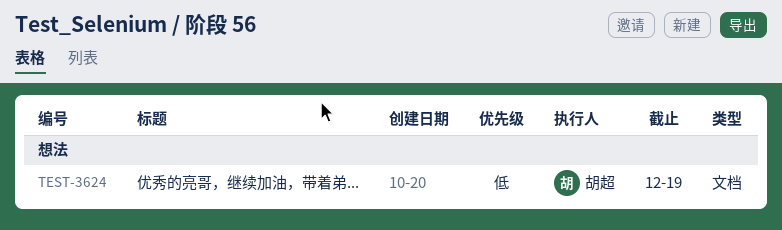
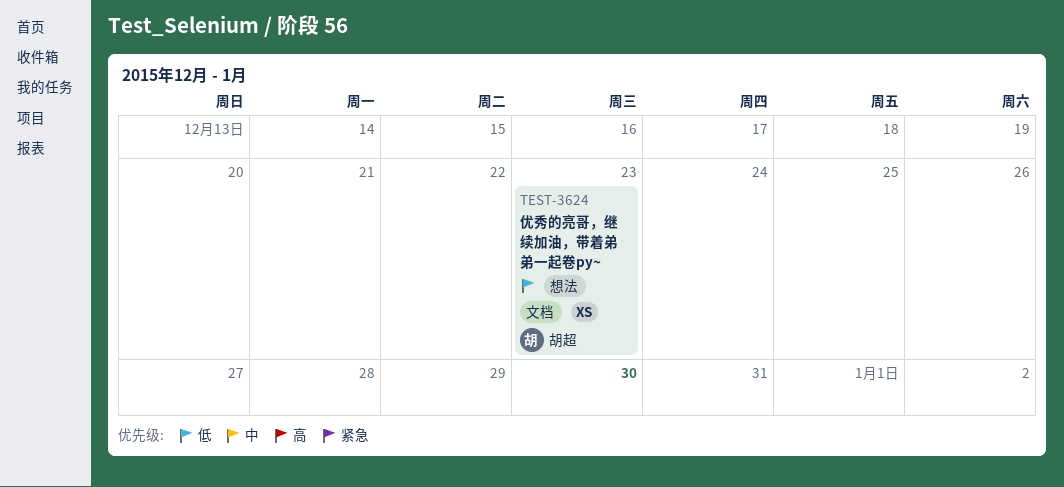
TEST-3624, due: Dec 19 -> Dec 23

